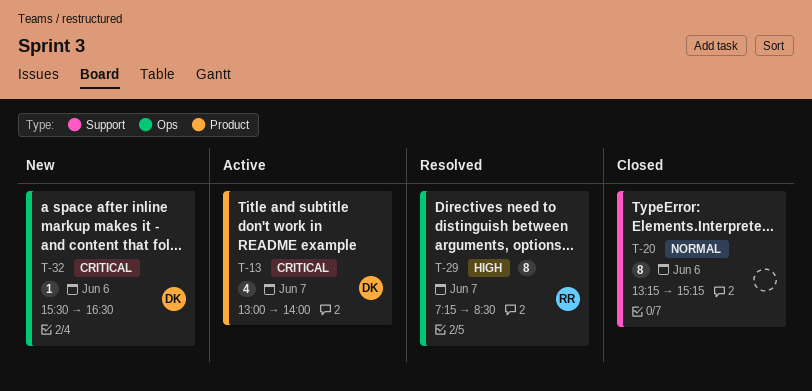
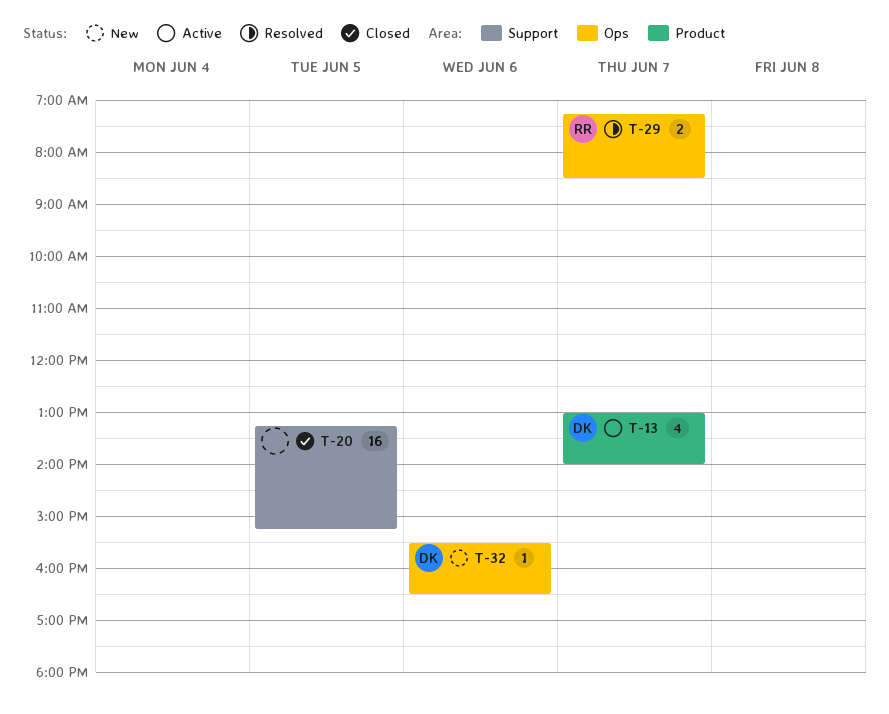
T-20, estimate: 8 -> 16
T-20, day: Jun 6 -> Jun 5
T-29, estimate: 8 -> 2

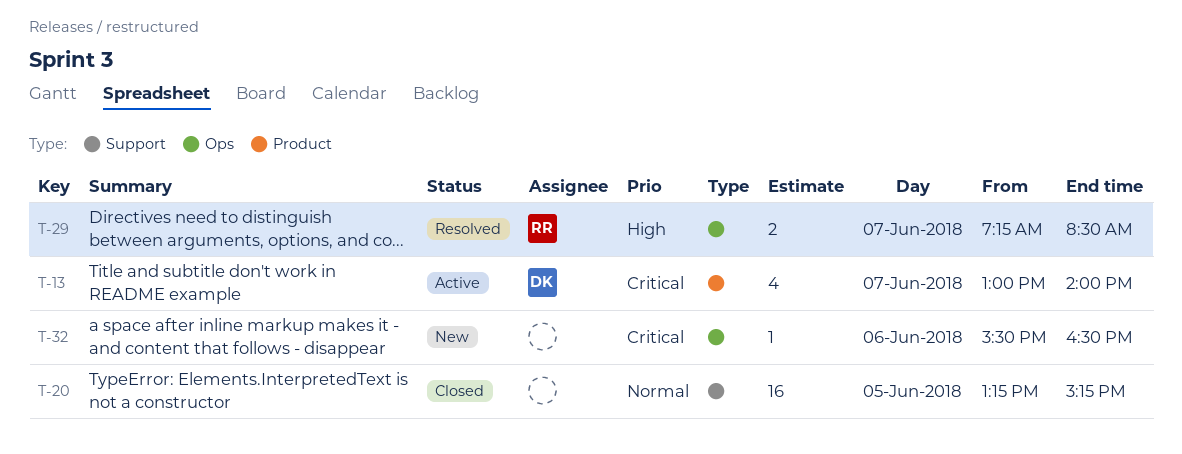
T-32, owner: DK -> none

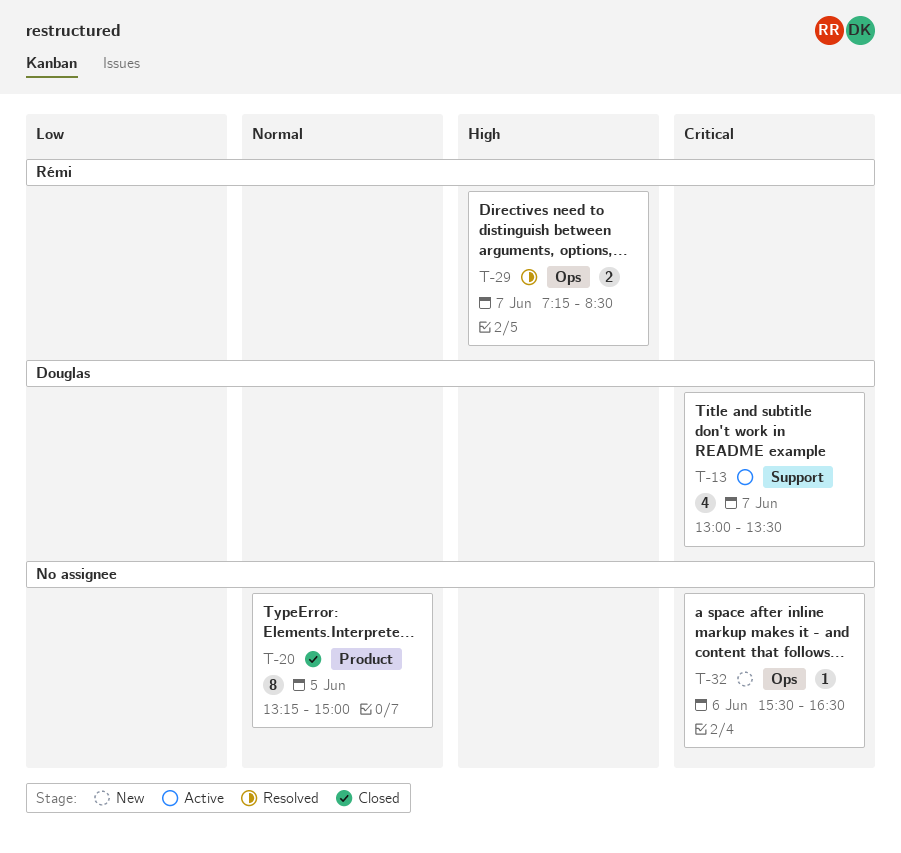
T-13, label: Product -> Support
T-13, ends: 14:00 -> 13:30
T-20, label: Support -> Product
T-20, estimate: 16 -> 8
T-20, ends: 15:15 -> 15:00

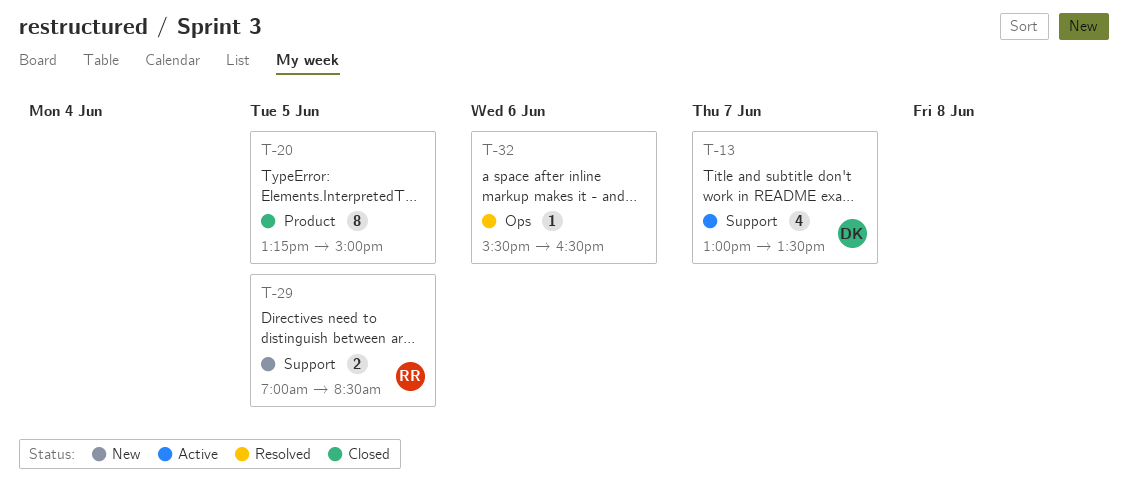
T-29, status: Resolved -> New
T-29, label: Ops -> Support
T-29, day: Jun 7 -> Jun 5
T-29, begins: 07:15 -> 07:00
T-32, status: New -> Resolved

